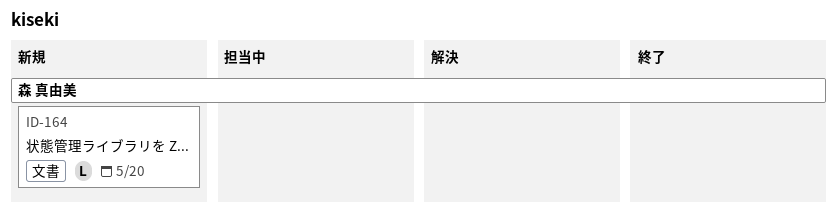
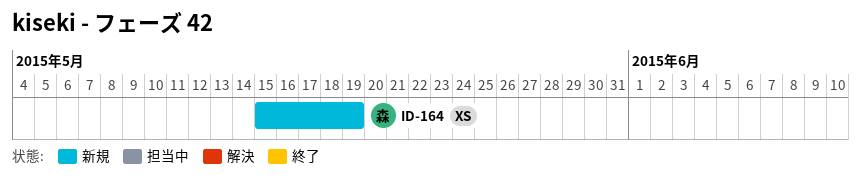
ID-164, estimate: L -> XS
ID-164, due: May 20 -> May 19

